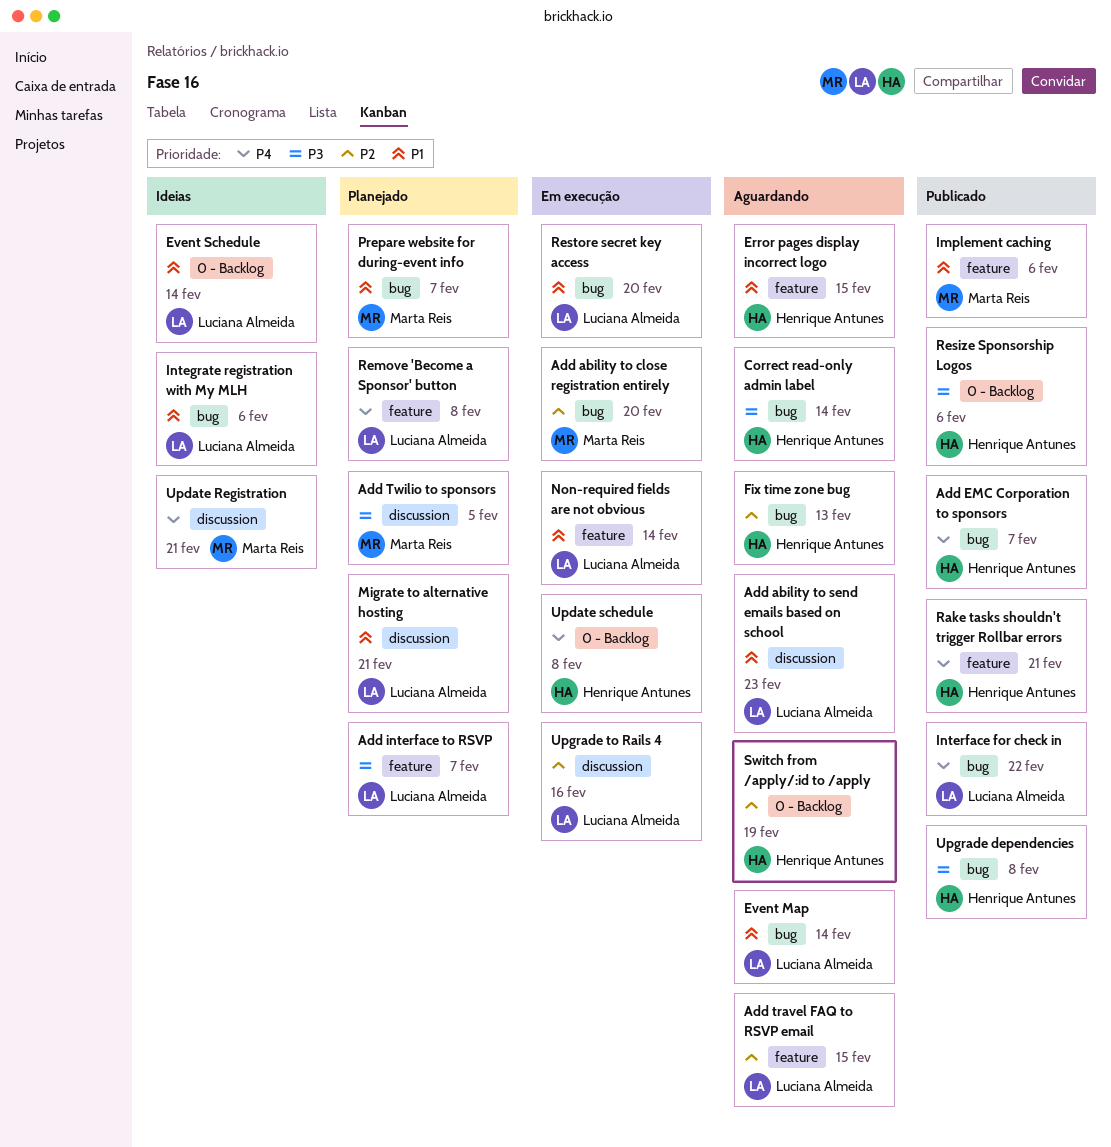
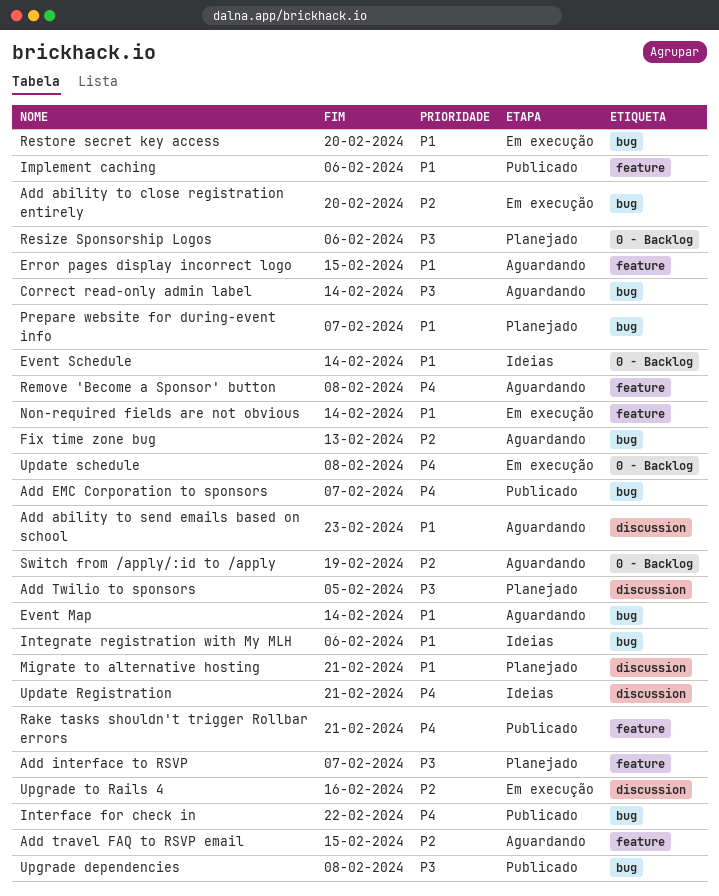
Remove 'Become a Sponsor' button, status: Planejado -> Aguardando
Resize Sponsorship Logos, status: Publicado -> Planejado

